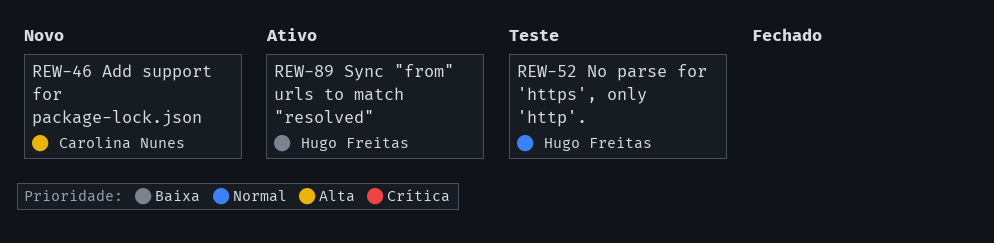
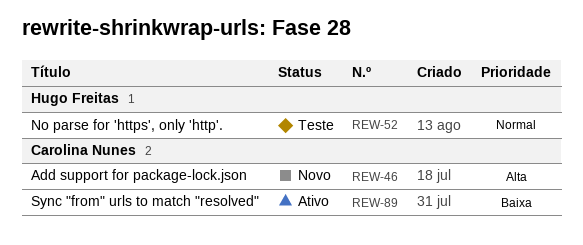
REW-89, owner: Hugo Freitas -> Carolina Nunes

